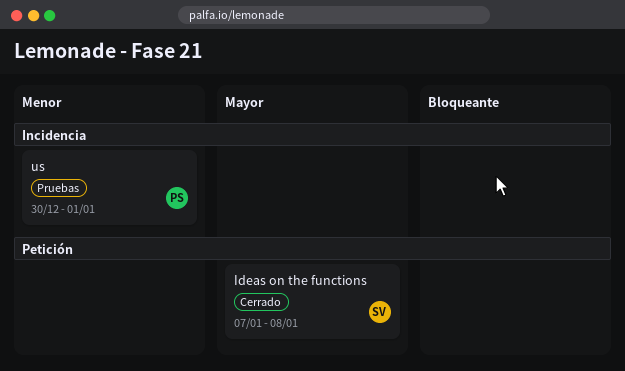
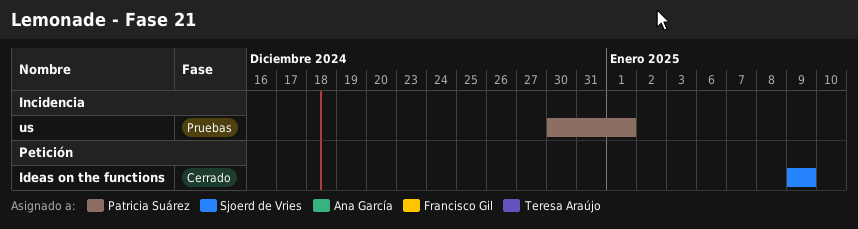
Ideas on the functions, start: Jan 7 -> Jan 9
Ideas on the functions, due: Jan 8 -> Jan 9

